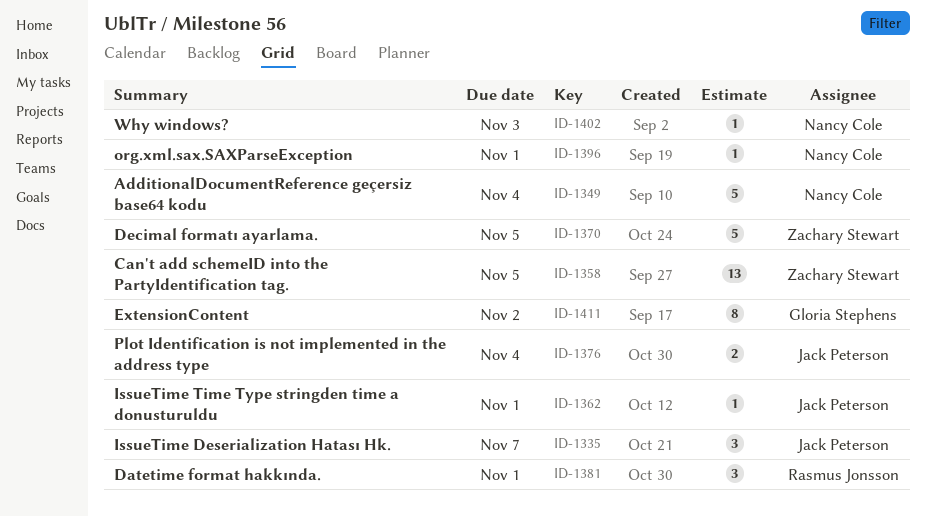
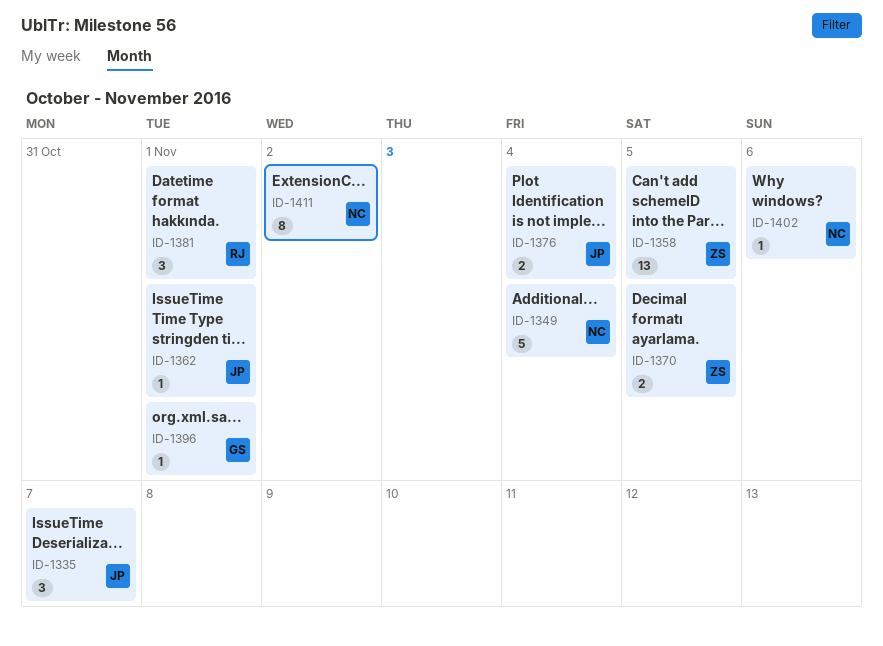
ID-1370, estimate: 5 -> 2
ID-1396, owner: Nancy Cole -> Gloria Stephens
ID-1402, due: Nov 3 -> Nov 6
ID-1411, owner: Gloria Stephens -> Nancy Cole

